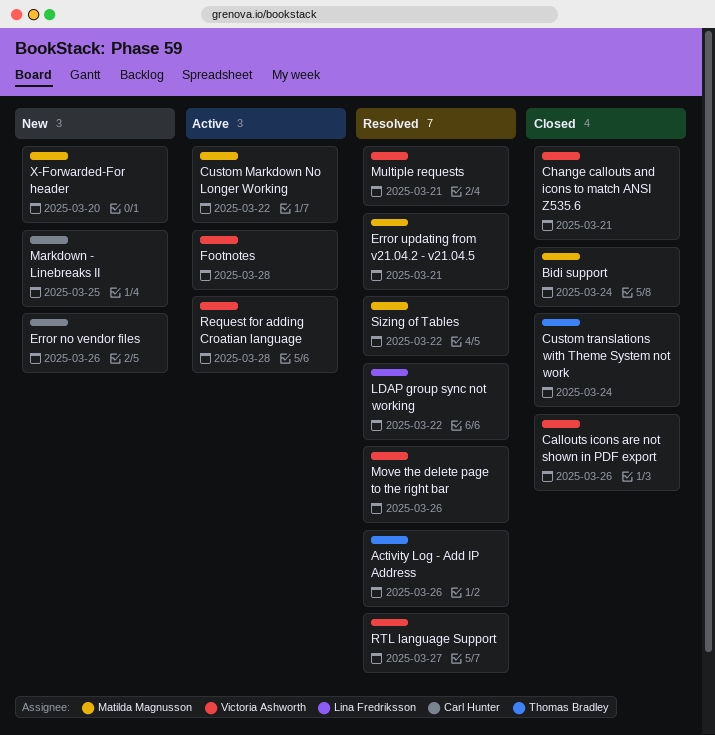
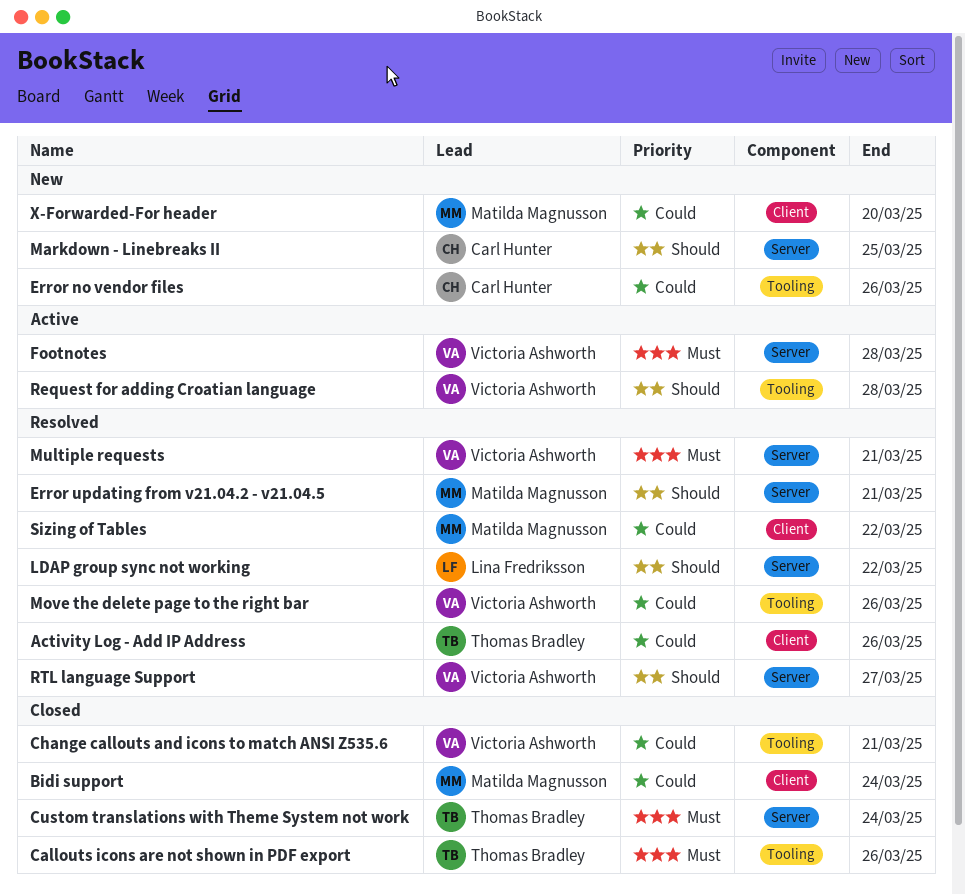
Callouts icons are not shown in PDF export, owner: Victoria Ashworth -> Thomas Bradley
Custom Markdown No Longer Working: present -> none

